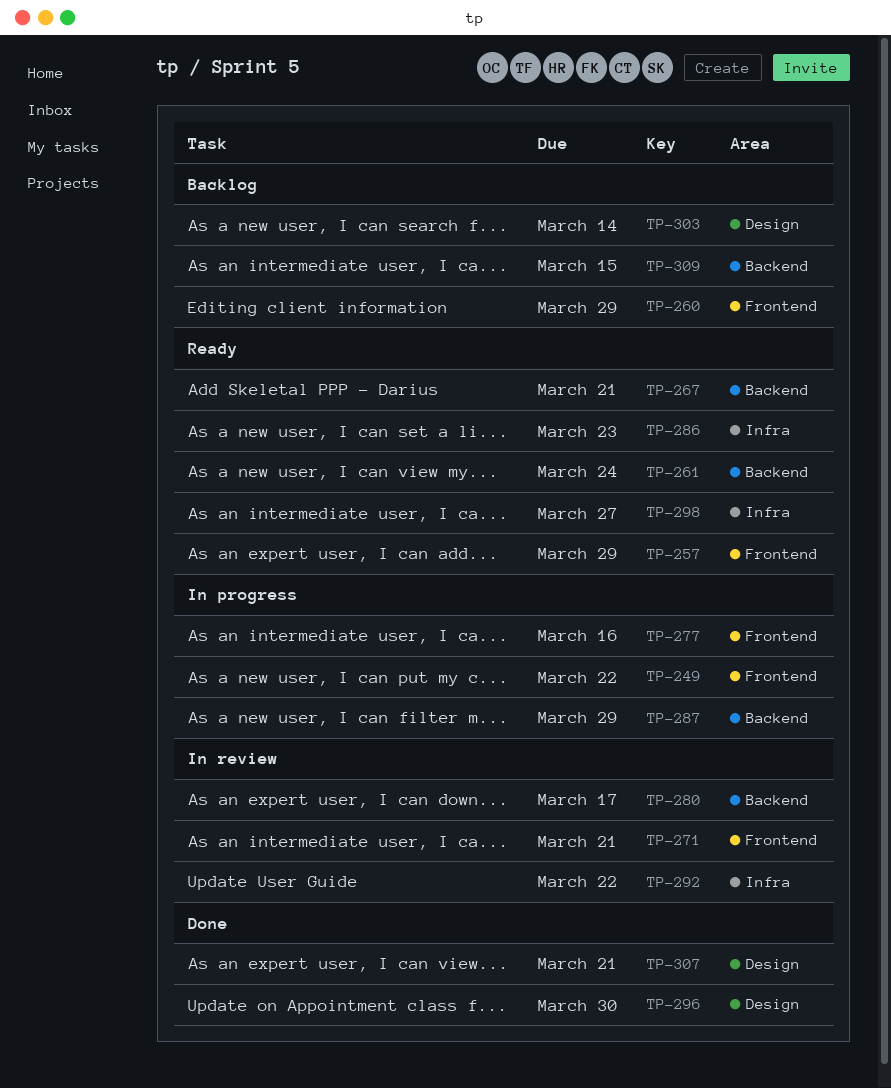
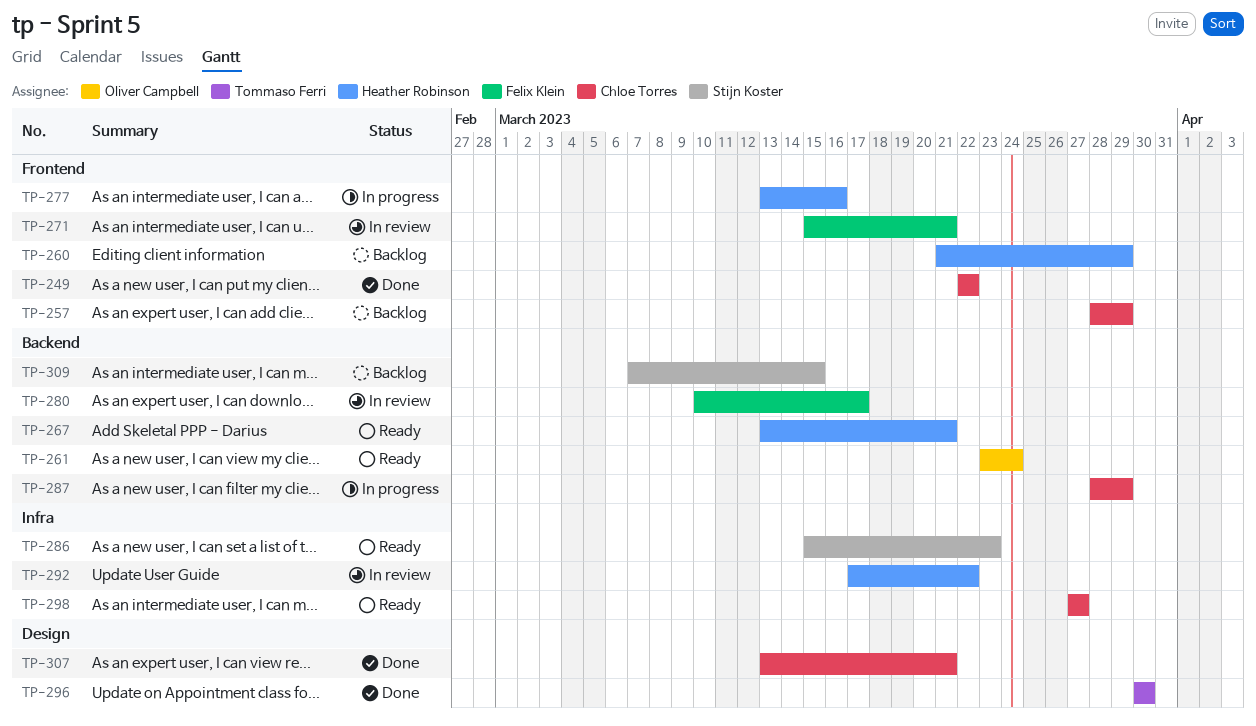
TP-249, status: In progress -> Done
TP-257, status: Ready -> Backlog
TP-303: present -> none

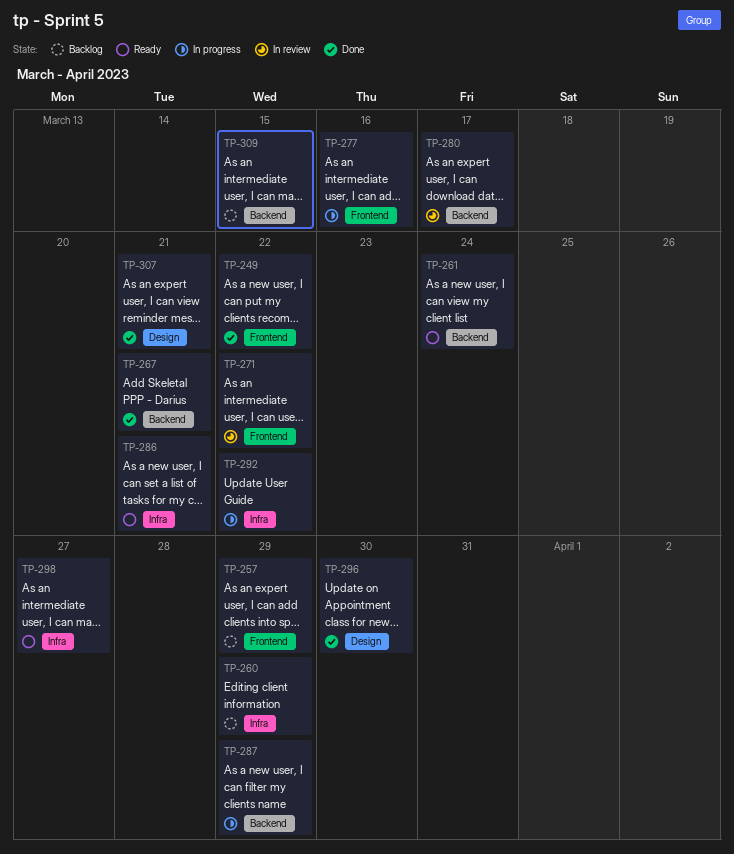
TP-260, label: Frontend -> Infra
TP-267, status: Ready -> Done
TP-271, due: Mar 21 -> Mar 22
TP-286, due: Mar 23 -> Mar 21
TP-292, status: In review -> In progress

